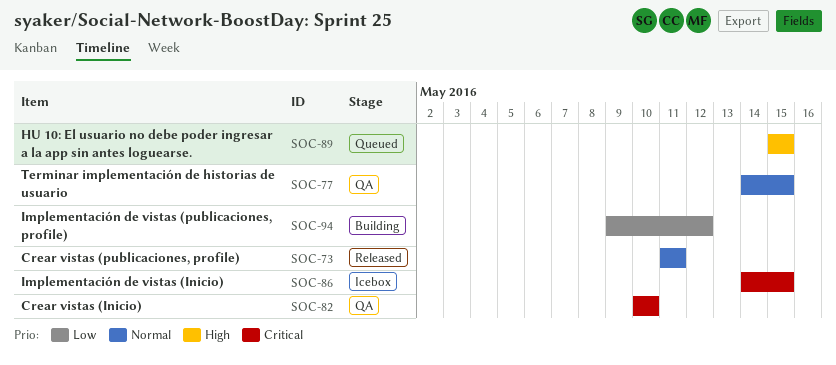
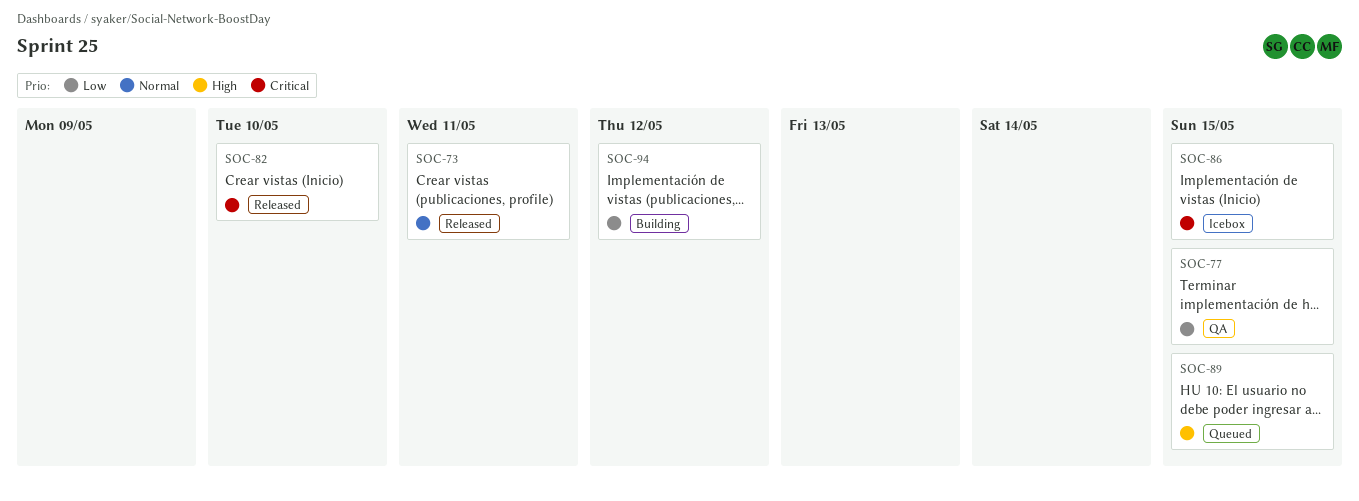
SOC-77, priority: Normal -> Low
SOC-82, status: QA -> Released

